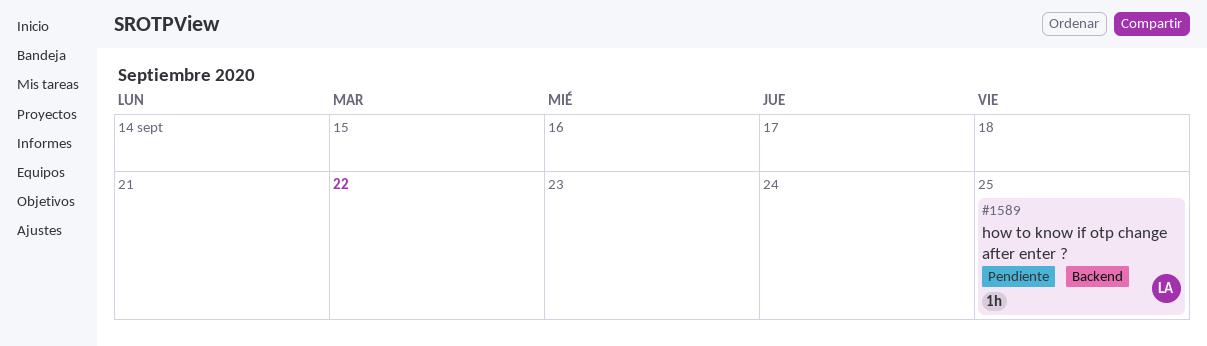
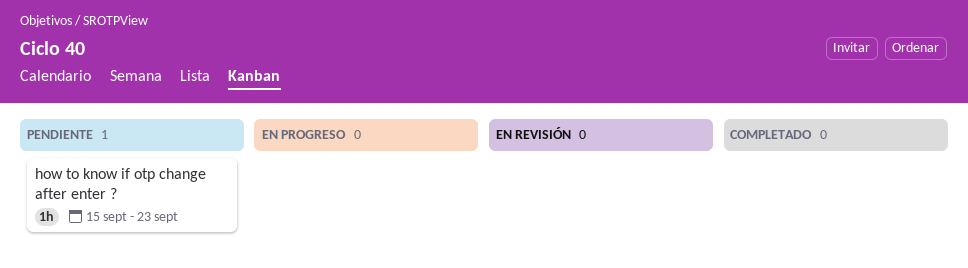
how to know if otp change after enter ?, due: Sep 25 -> Sep 23

